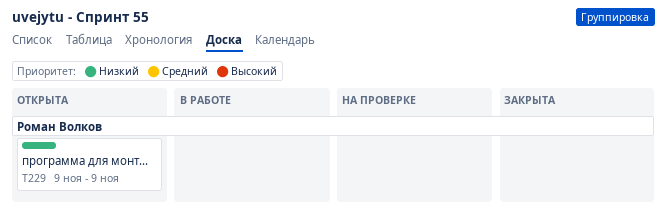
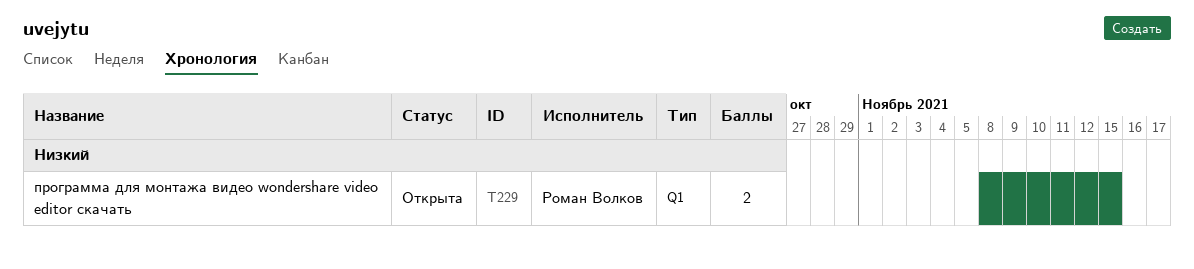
T229, start: Nov 9 -> Nov 8
T229, due: Nov 9 -> Nov 15

